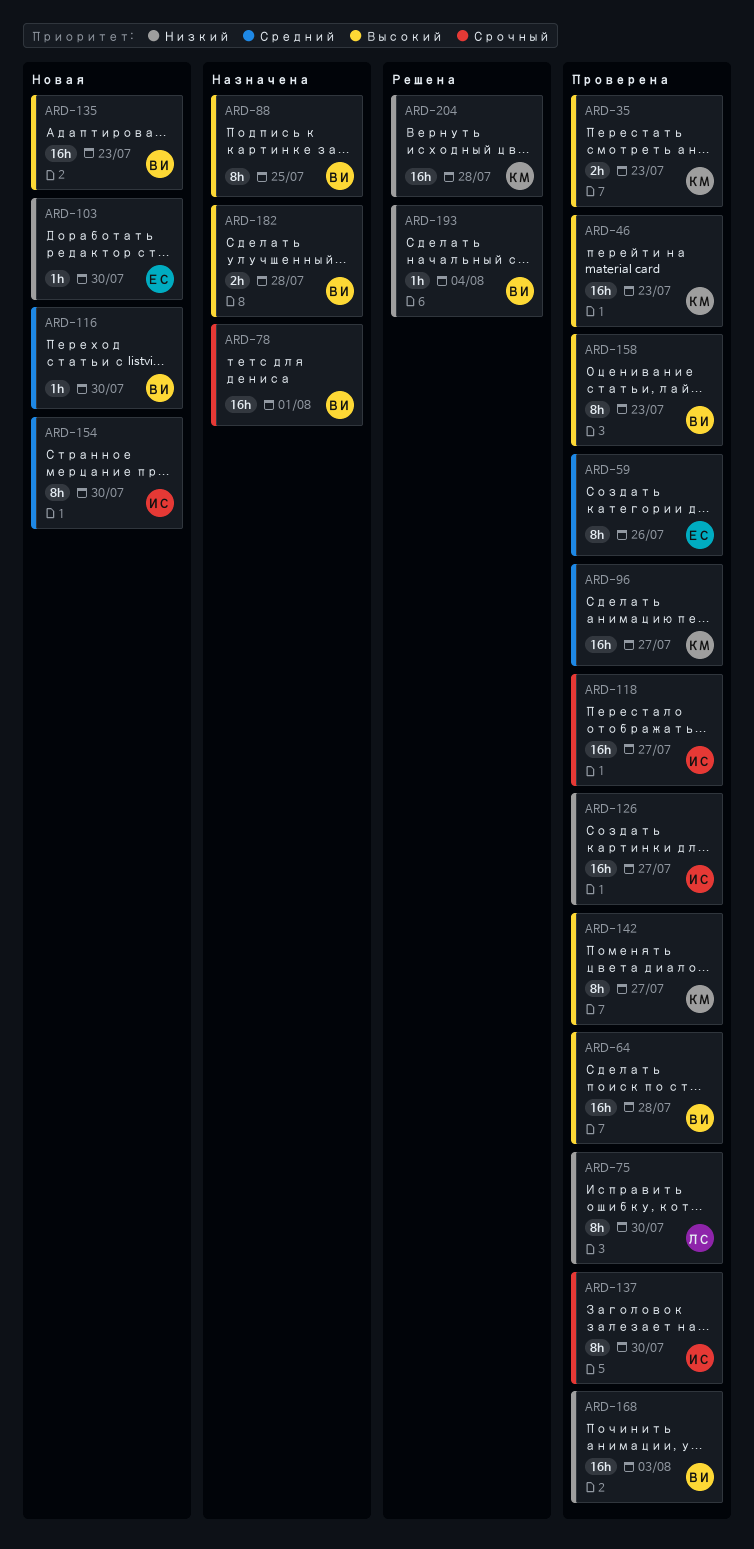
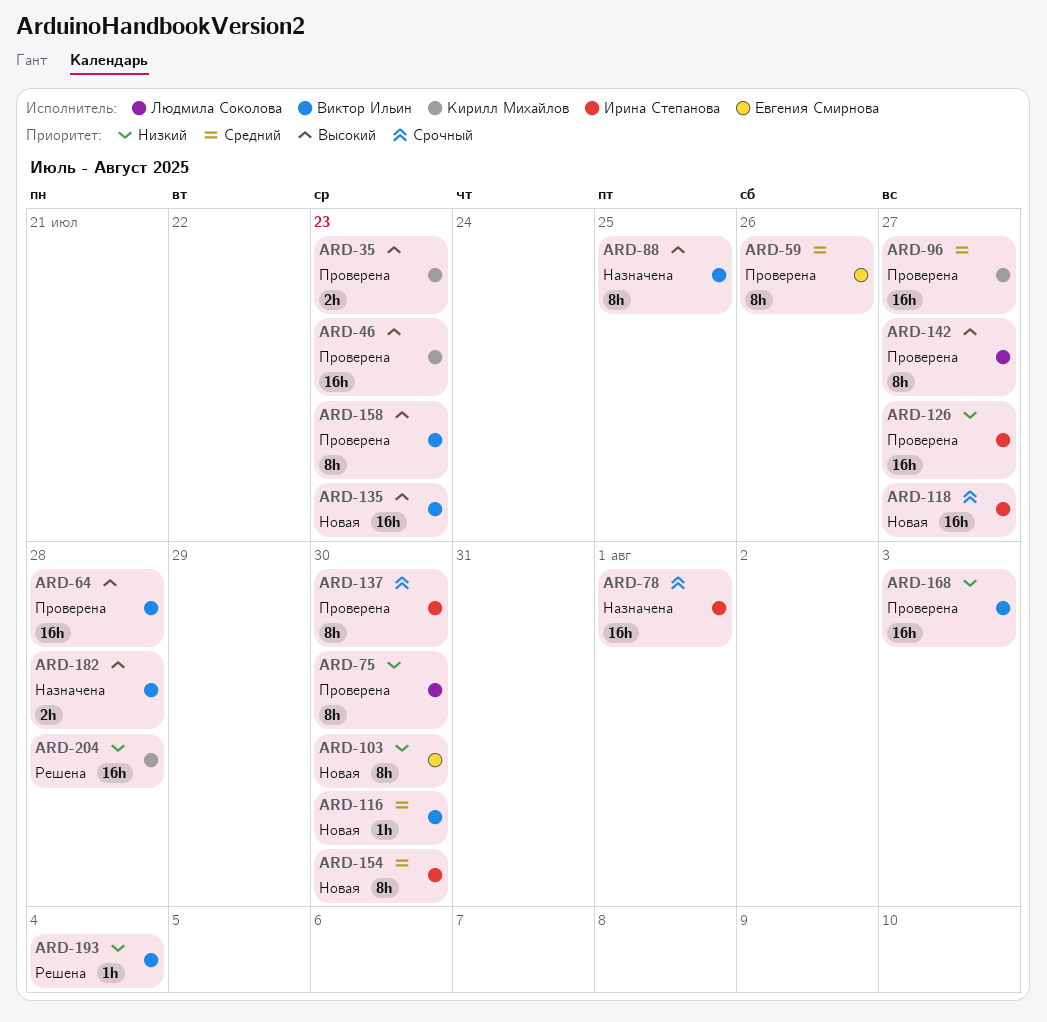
ARD-78, owner: Виктор Ильин -> Ирина Степанова
ARD-103, estimate: 1h -> 8h
ARD-118, status: Проверена -> Новая
ARD-142, owner: Кирилл Михайлов -> Людмила Соколова

